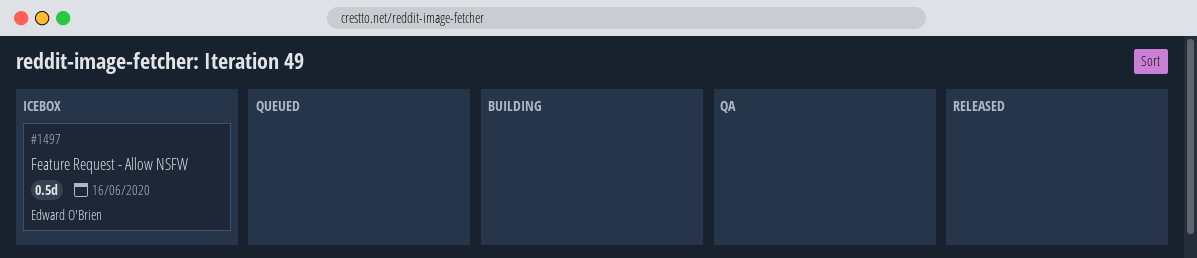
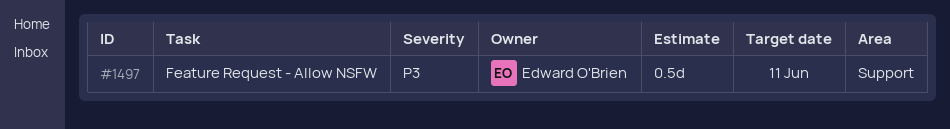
#1497, due: Jun 16 -> Jun 11

